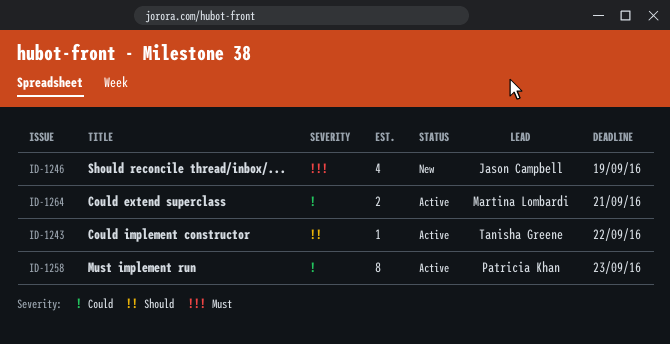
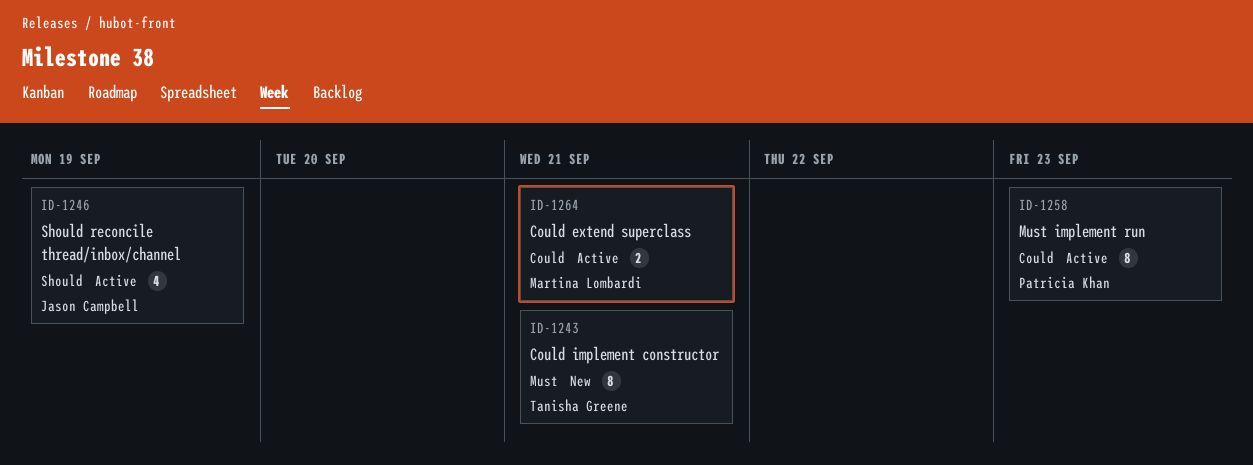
ID-1243, status: Active -> New
ID-1243, priority: Should -> Must
ID-1243, estimate: 1 -> 8
ID-1243, due: Sep 22 -> Sep 21
ID-1246, status: New -> Active
ID-1246, priority: Must -> Should

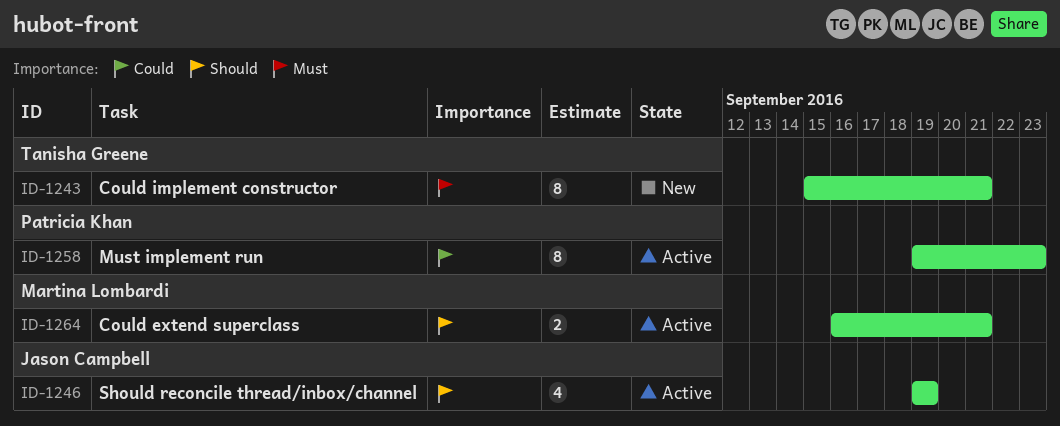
ID-1264, priority: Could -> Should

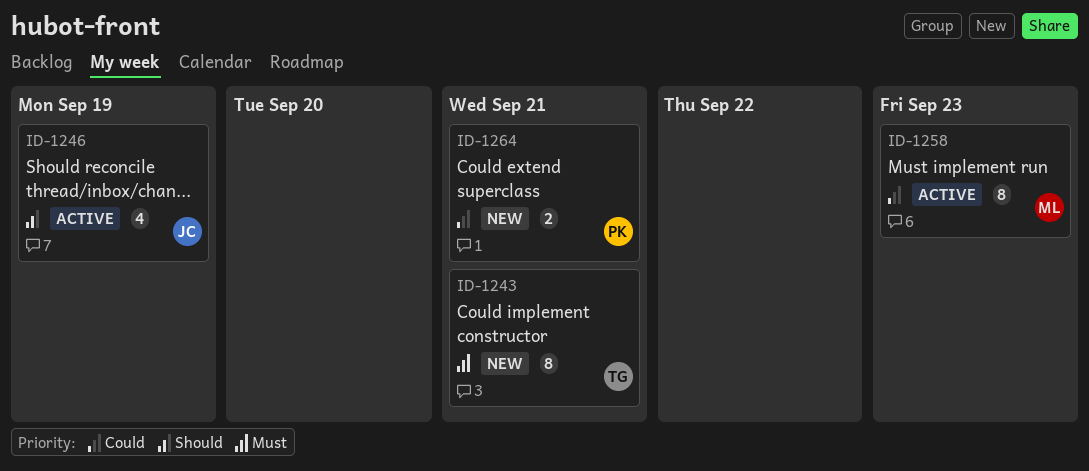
ID-1258, owner: Patricia Khan -> Martina Lombardi
ID-1264, status: Active -> New
ID-1264, owner: Martina Lombardi -> Patricia Khan
ID-1264, priority: Should -> Could

